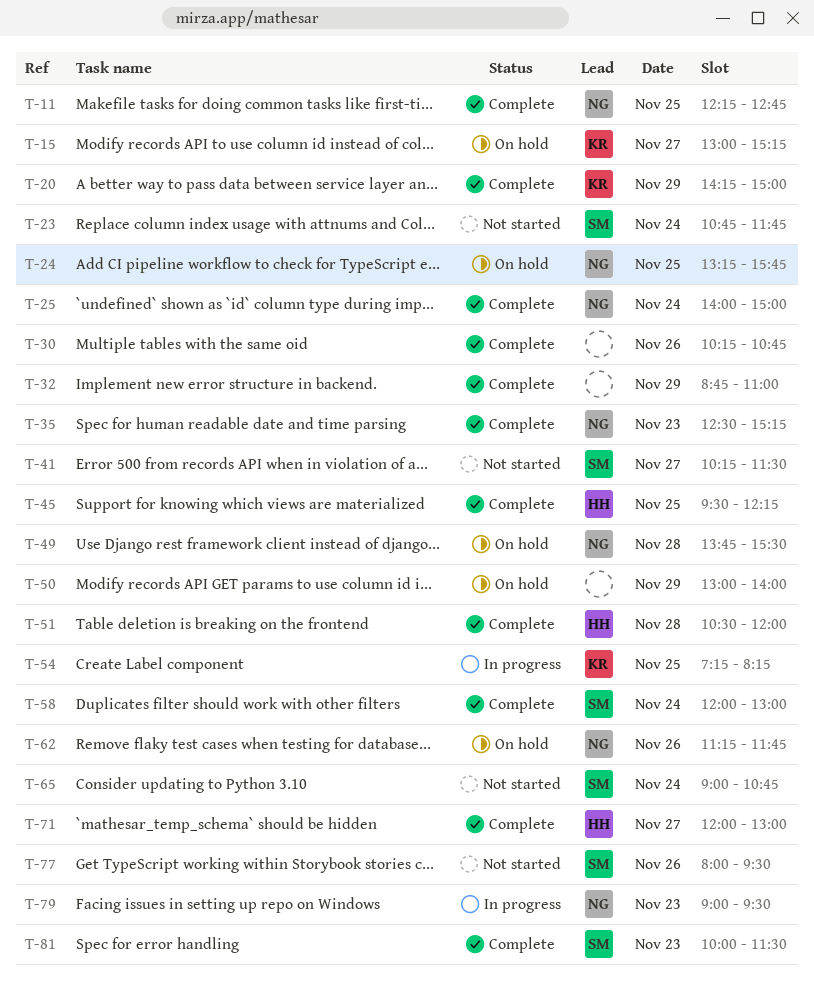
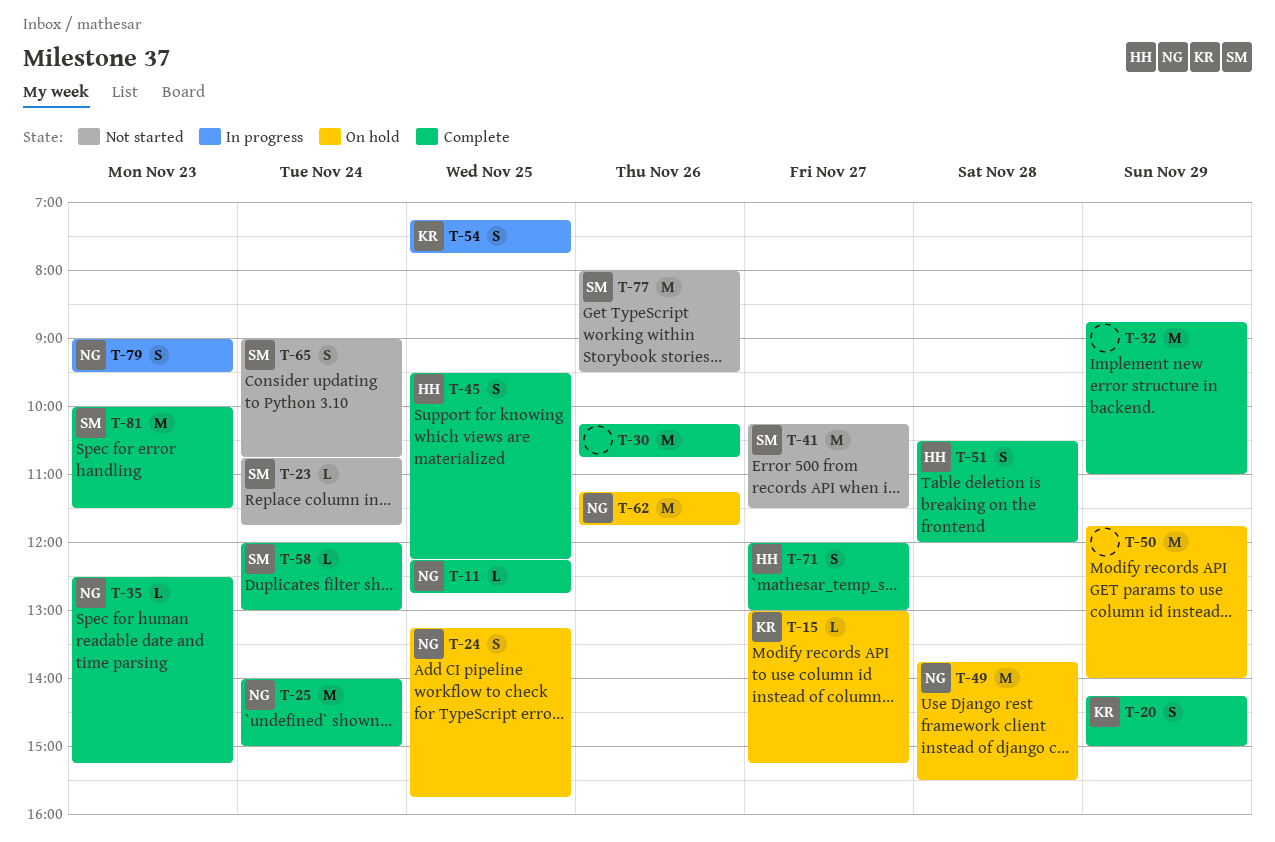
T-50, begins: 13:00 -> 11:45
T-54, ends: 08:15 -> 07:45

